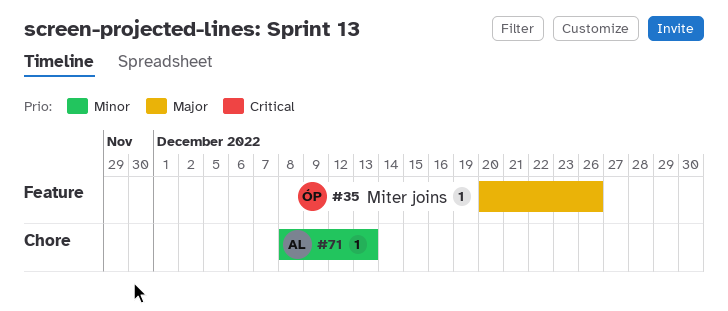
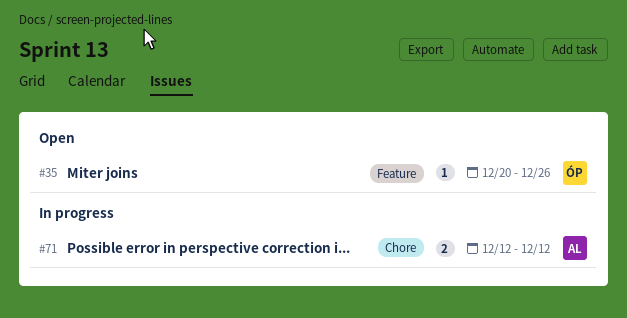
#71, estimate: 1 -> 2
#71, start: Dec 8 -> Dec 12
#71, due: Dec 13 -> Dec 12

